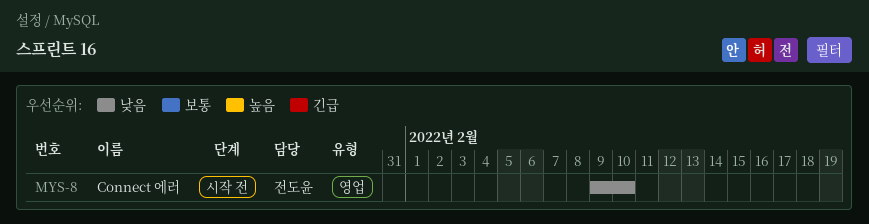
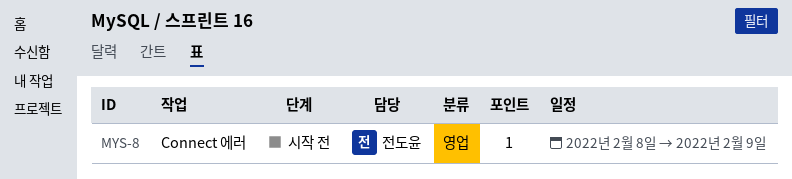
MYS-8, start: Feb 9 -> Feb 8
MYS-8, due: Feb 10 -> Feb 9

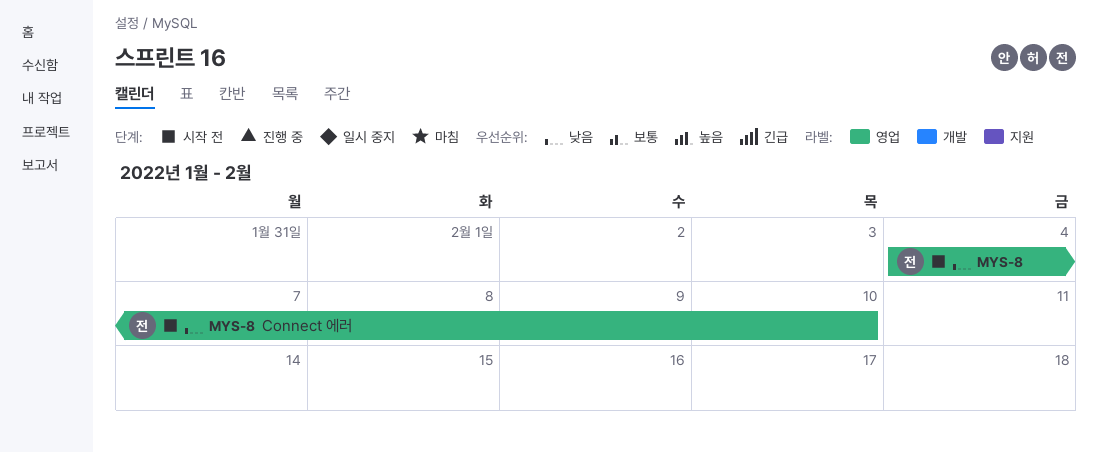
MYS-8, start: Feb 8 -> Feb 4
MYS-8, due: Feb 9 -> Feb 10

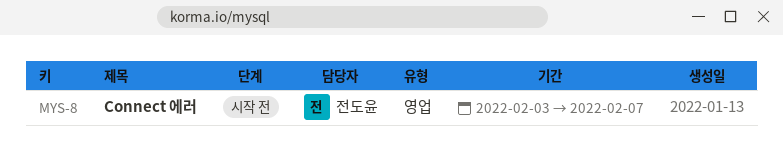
MYS-8, start: Feb 4 -> Feb 3
MYS-8, due: Feb 10 -> Feb 7

